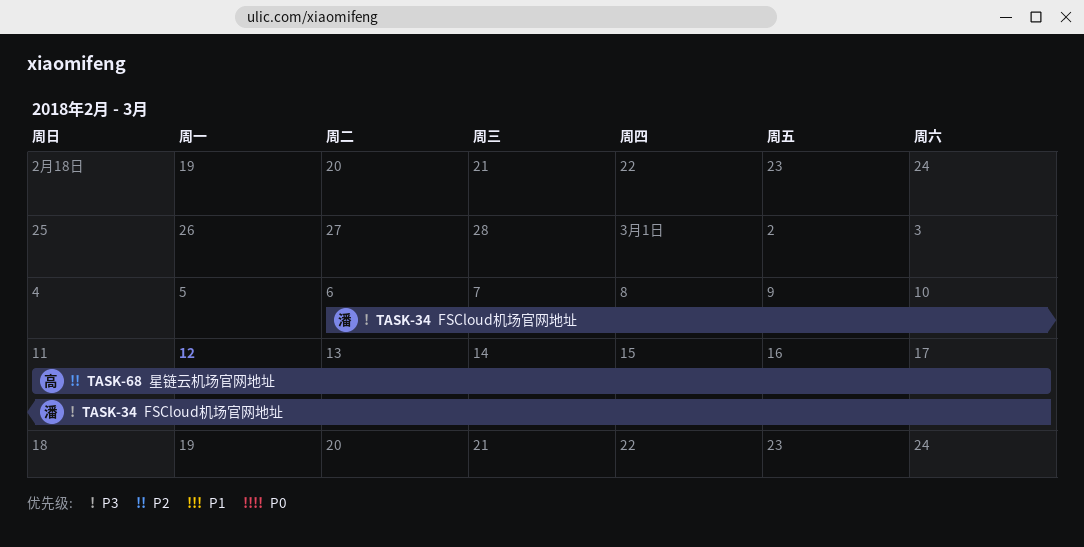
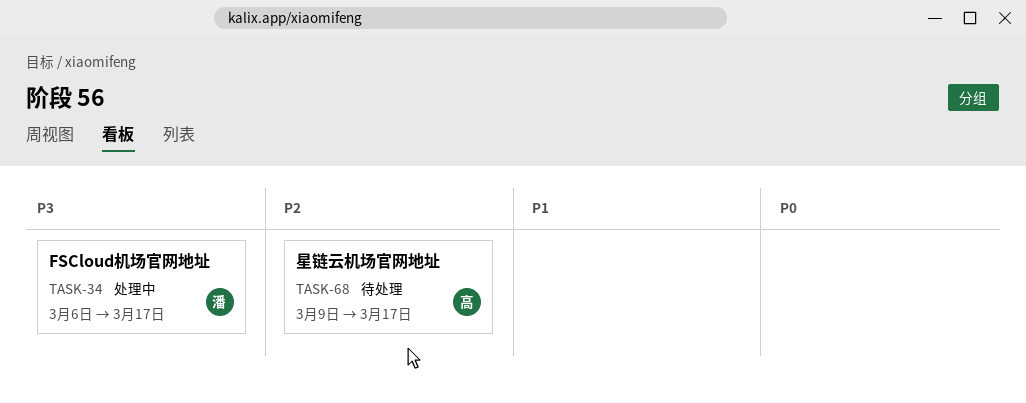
TASK-68, start: Mar 11 -> Mar 9

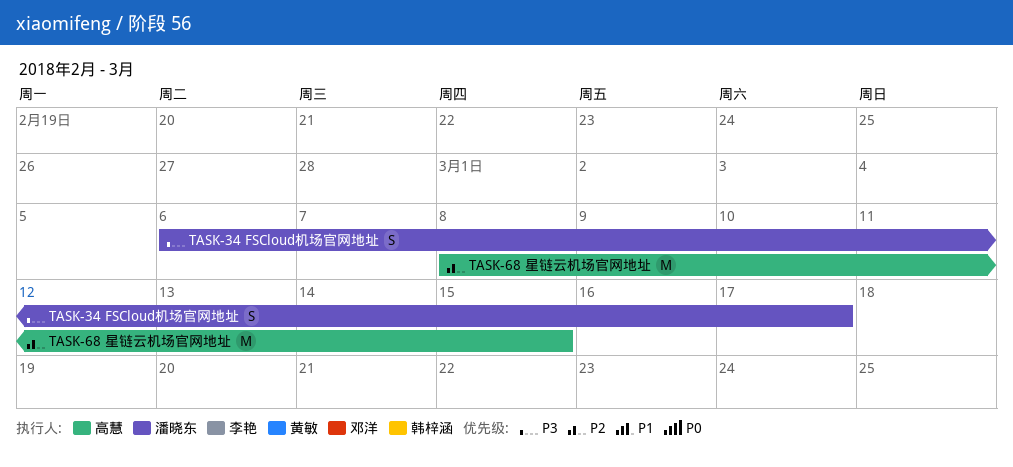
TASK-68, start: Mar 9 -> Mar 8
TASK-68, due: Mar 17 -> Mar 15

